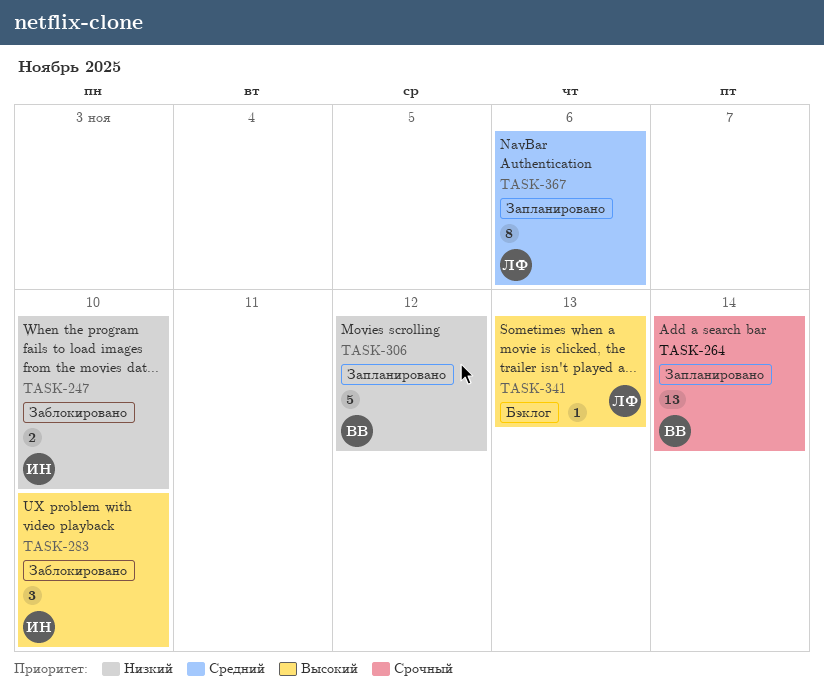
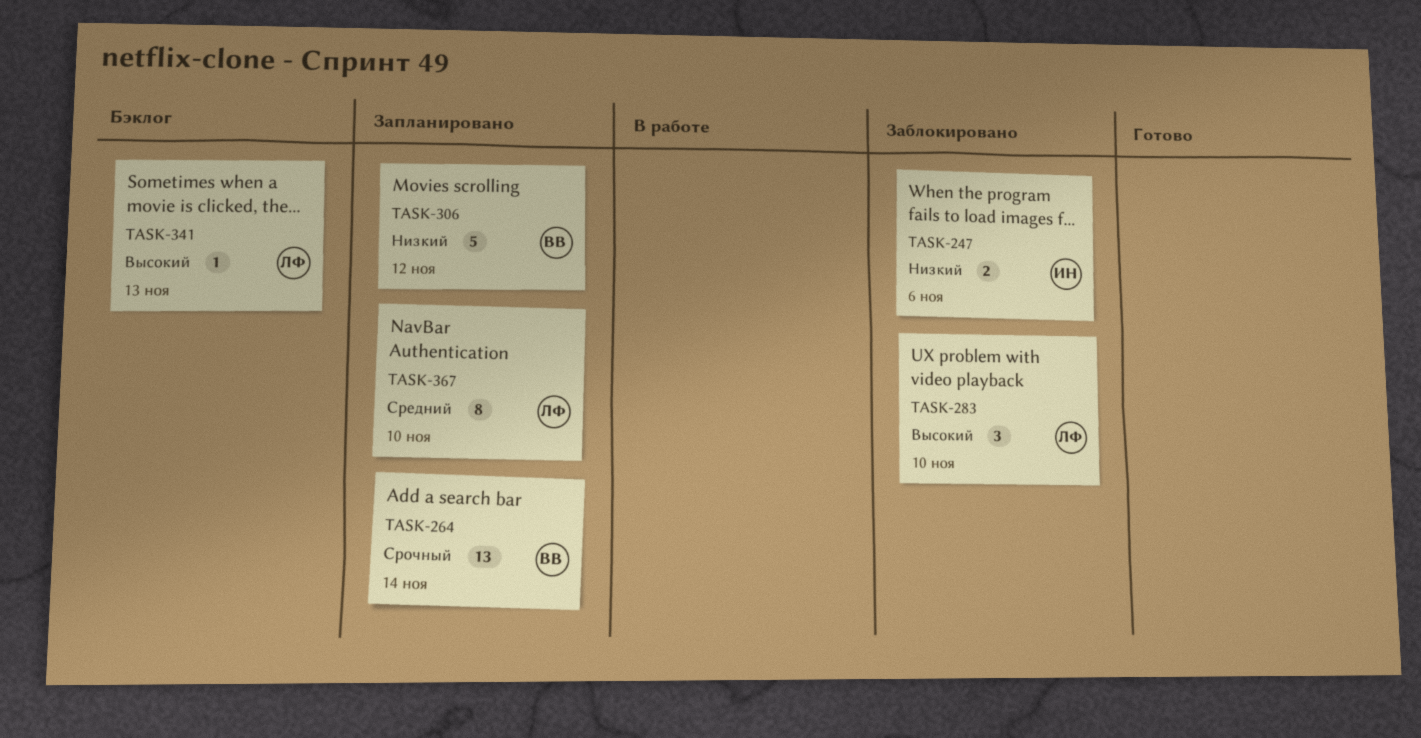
TASK-247, due: Nov 10 -> Nov 6
TASK-283, owner: ИН -> ЛФ
TASK-367, due: Nov 6 -> Nov 10

